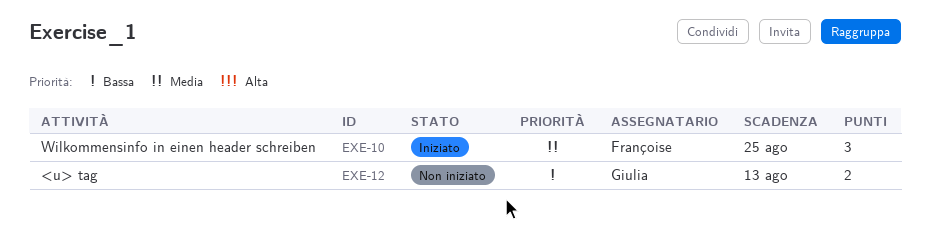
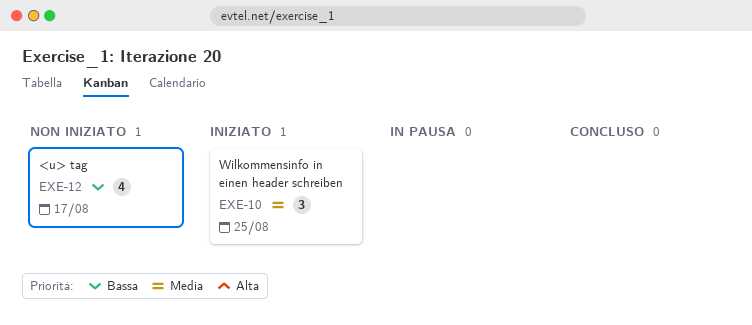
EXE-12, estimate: 2 -> 4
EXE-12, due: Aug 13 -> Aug 17

